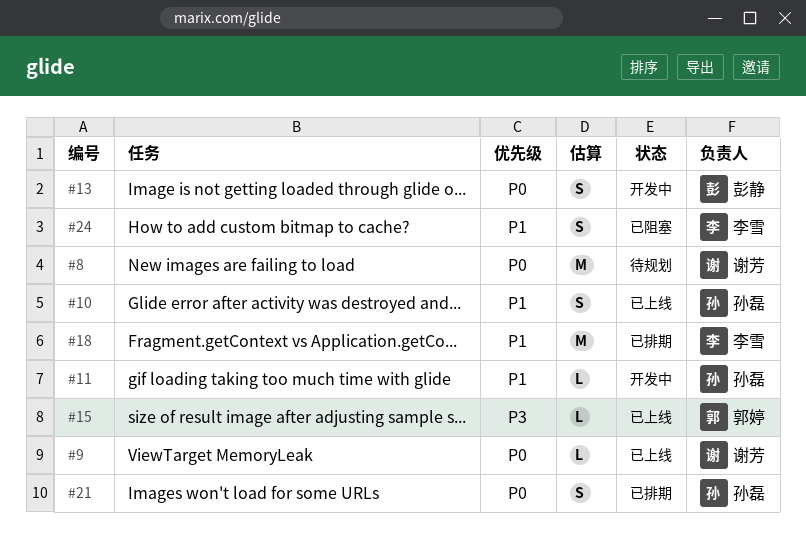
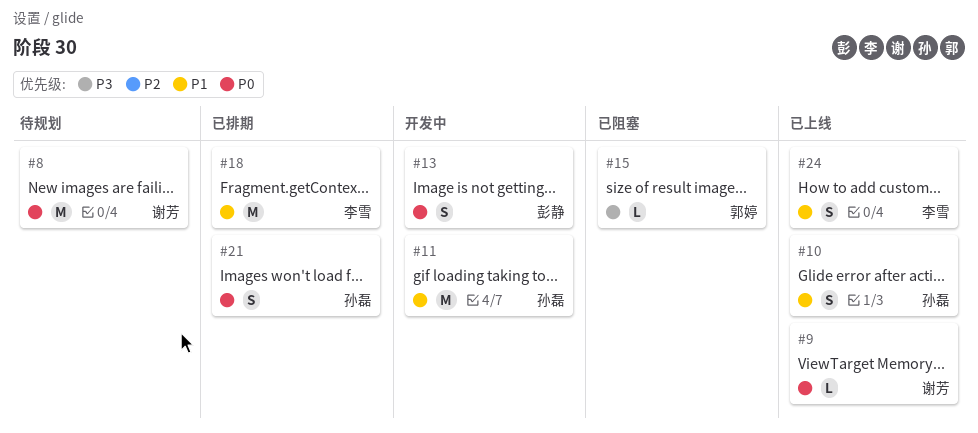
#11, estimate: L -> M
#15, status: 已上线 -> 已阻塞
#24, status: 已阻塞 -> 已上线

